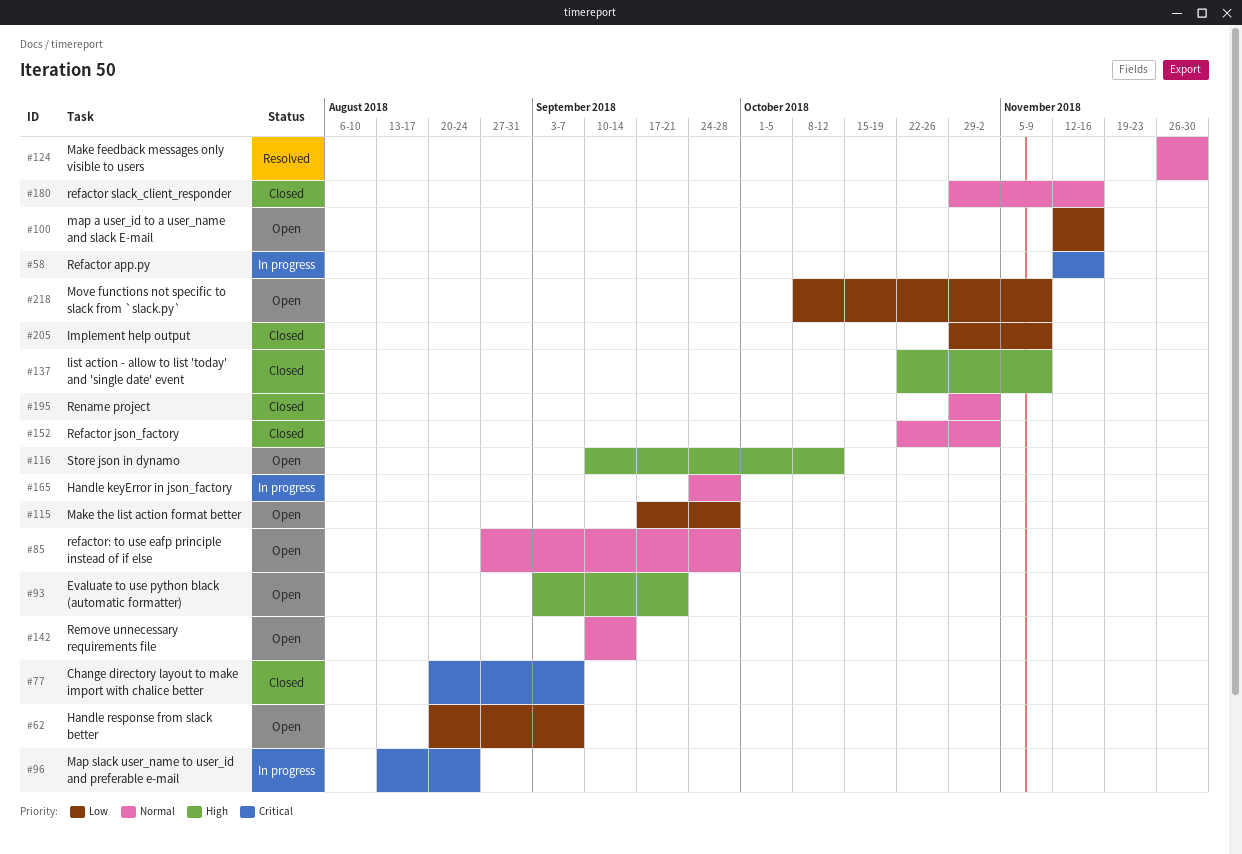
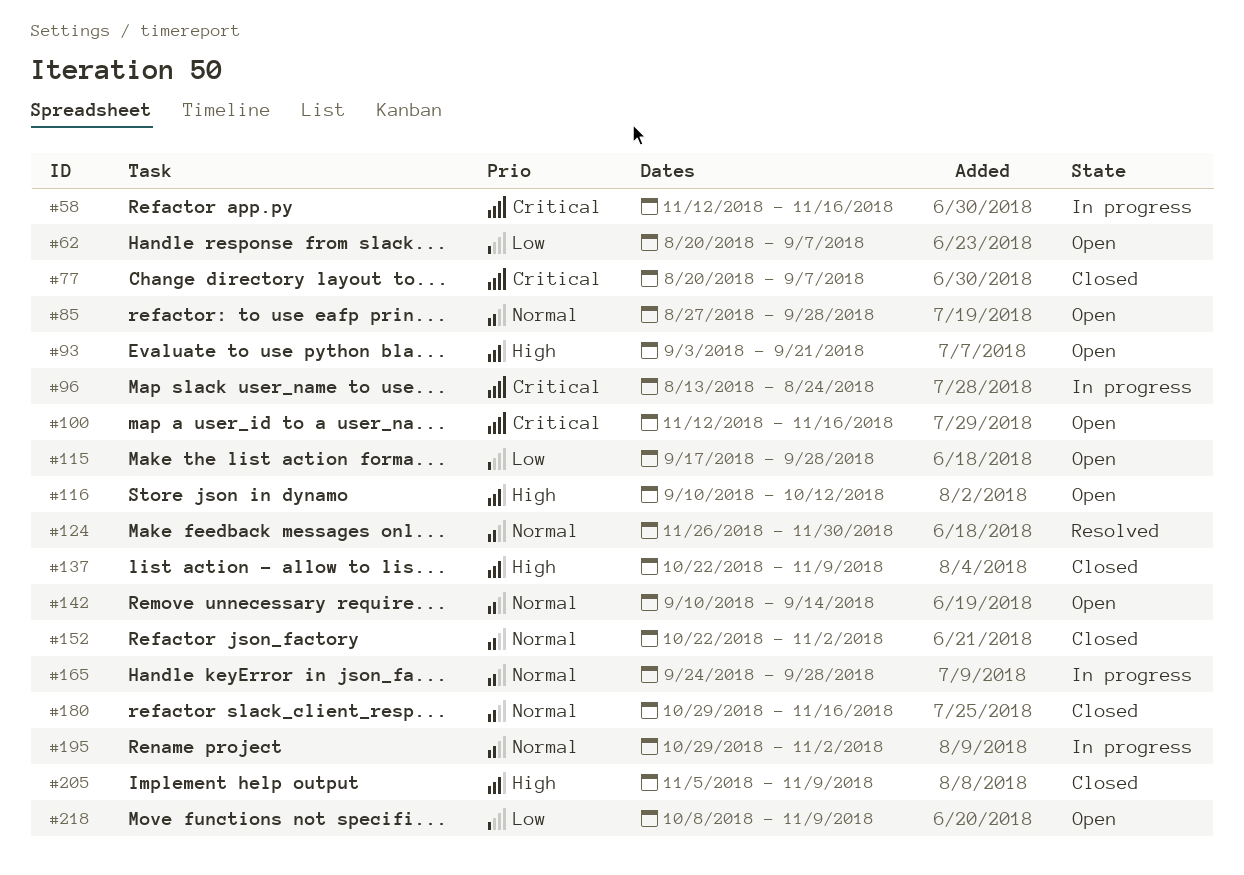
#100, priority: Low -> Critical
#195, status: Closed -> In progress
#205, priority: Low -> High
#205, start: Oct 29 -> Nov 5

